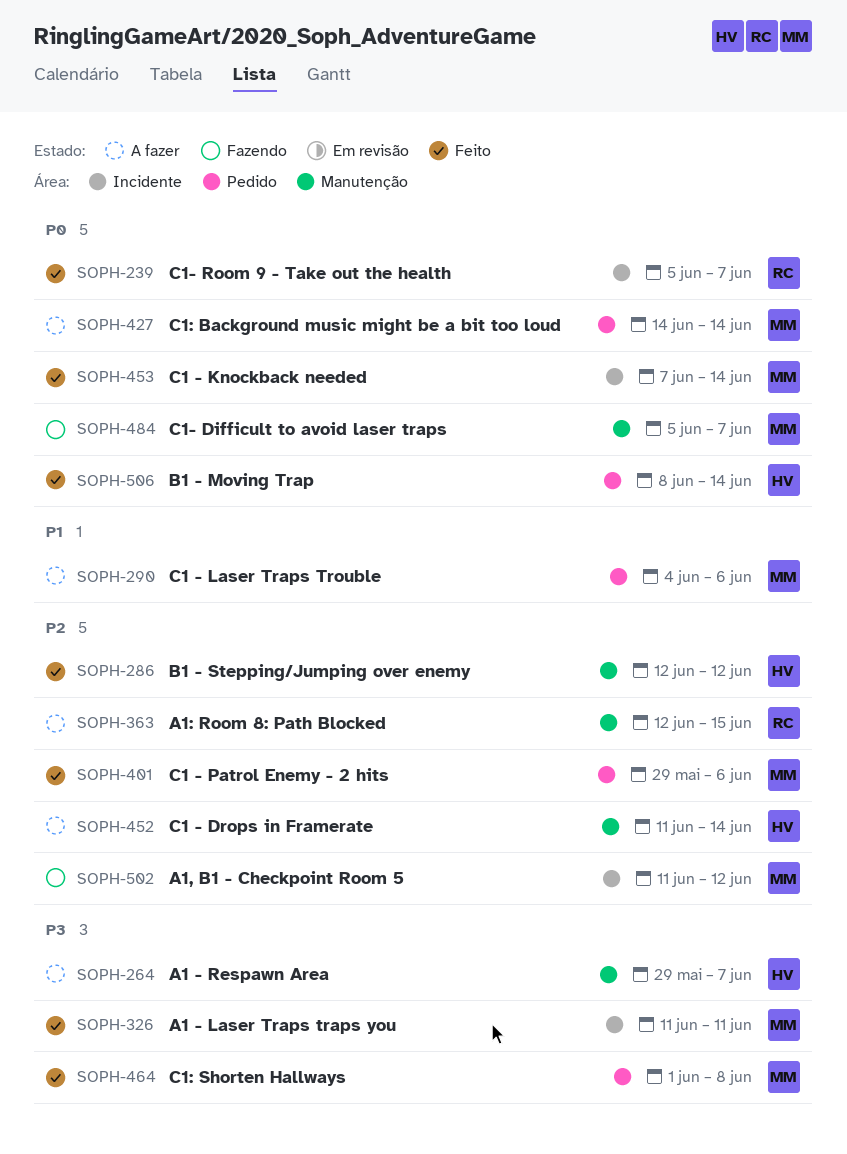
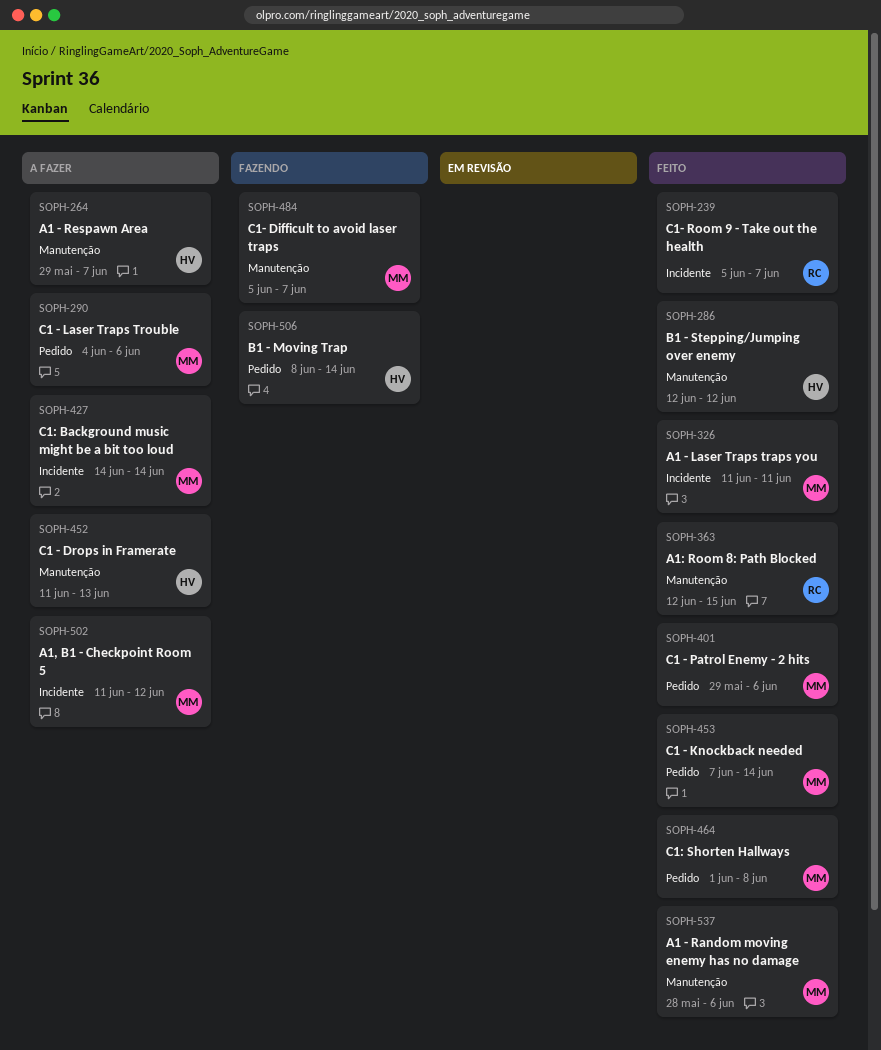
SOPH-363, status: A fazer -> Feito
SOPH-427, label: Pedido -> Incidente
SOPH-452, due: Jun 14 -> Jun 13
SOPH-453, label: Incidente -> Pedido
SOPH-502, status: Fazendo -> A fazer
SOPH-506, status: Feito -> Fazendo
SOPH-537: none -> present

